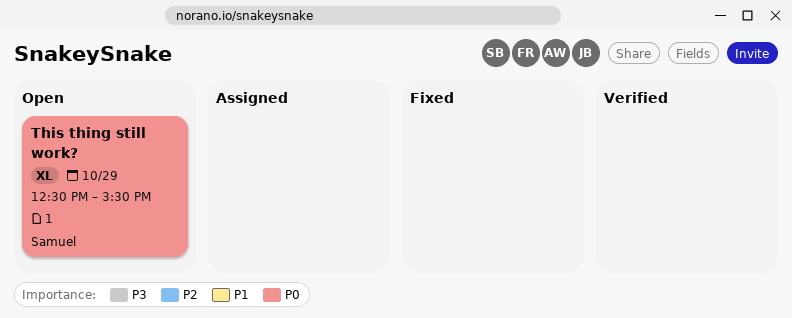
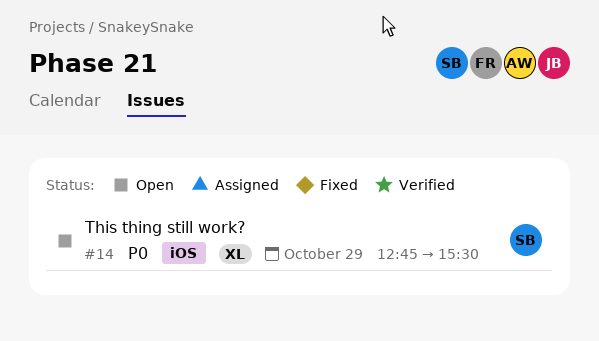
This thing still work?, begins: 12:30 -> 12:45

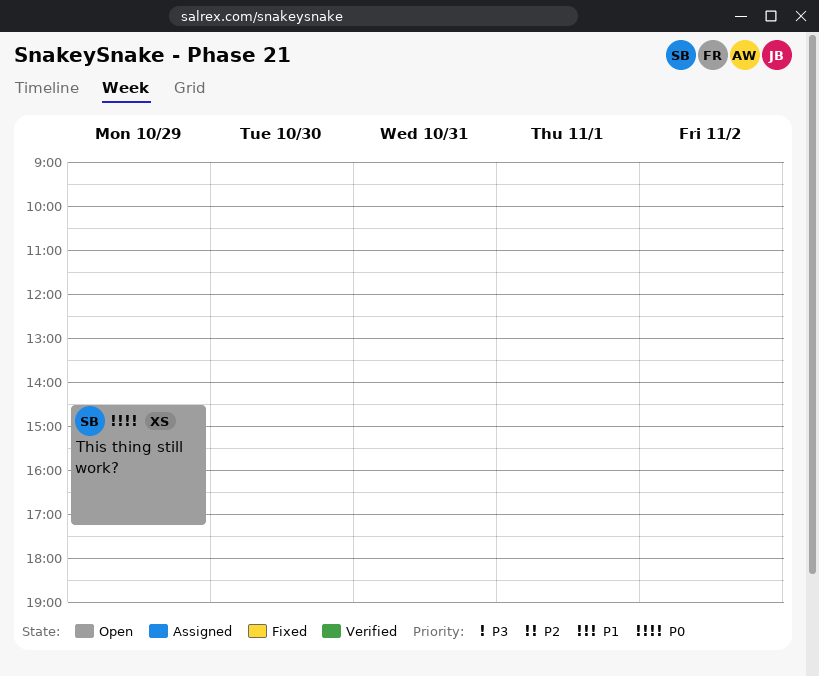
This thing still work?, estimate: XL -> XS
This thing still work?, begins: 12:45 -> 14:30
This thing still work?, ends: 15:30 -> 17:15

